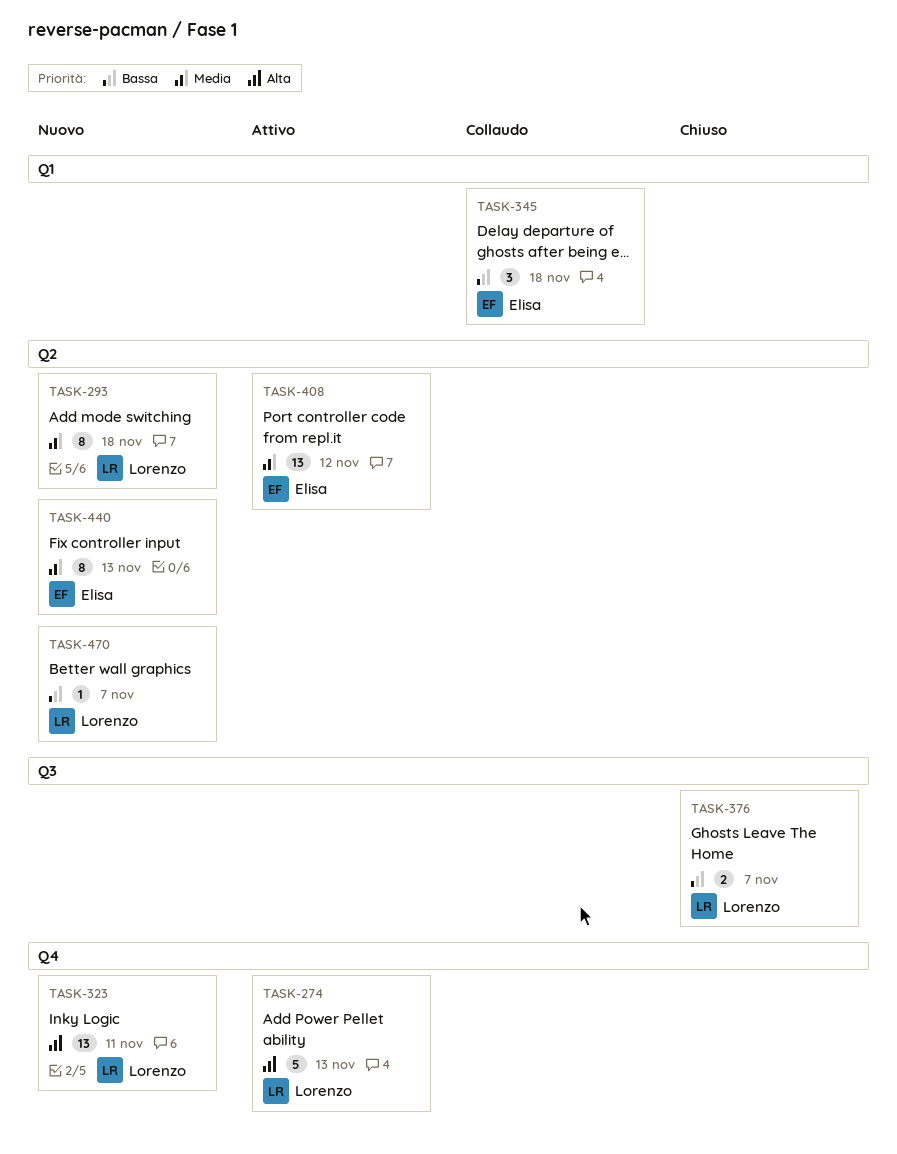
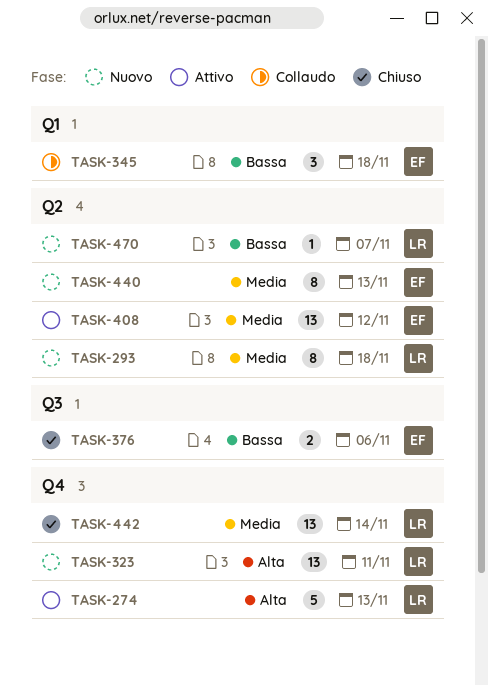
TASK-376, owner: Lorenzo -> Elisa
TASK-376, due: Nov 7 -> Nov 6
TASK-442: none -> present

